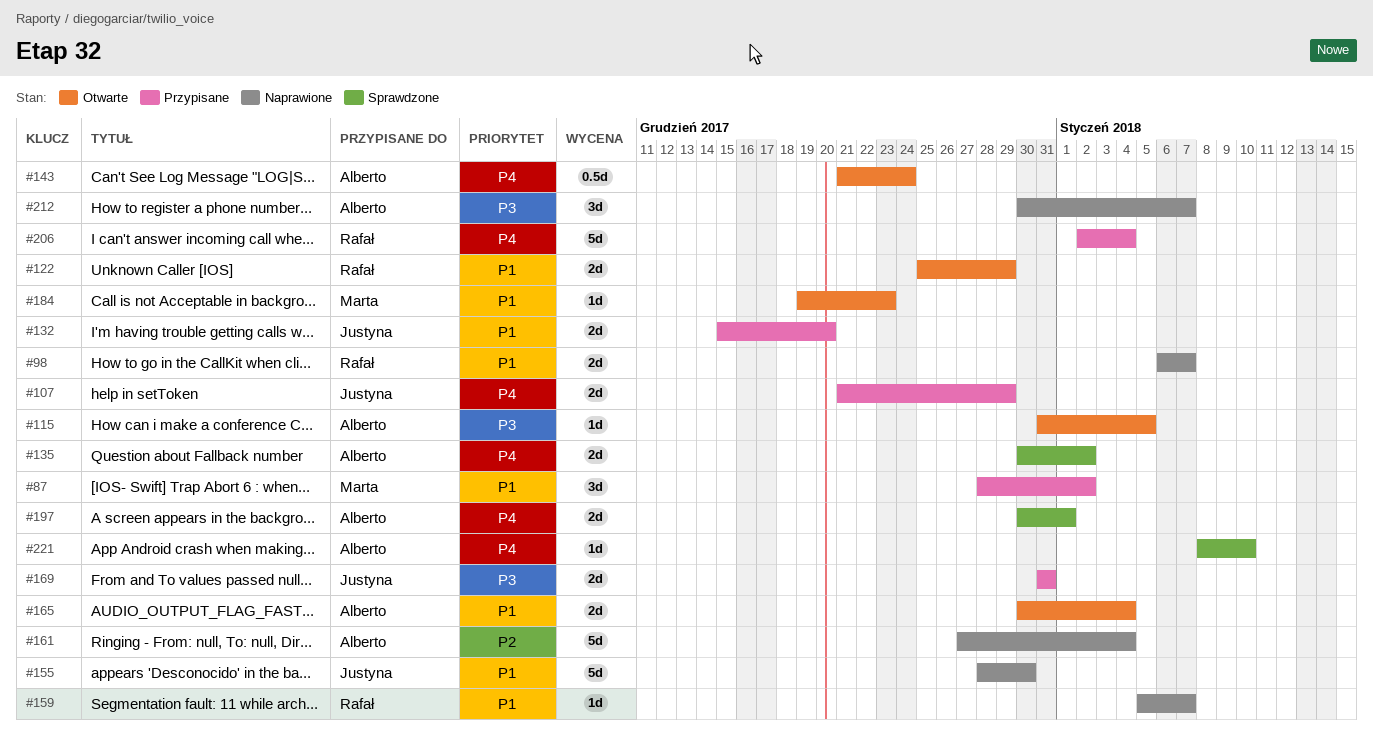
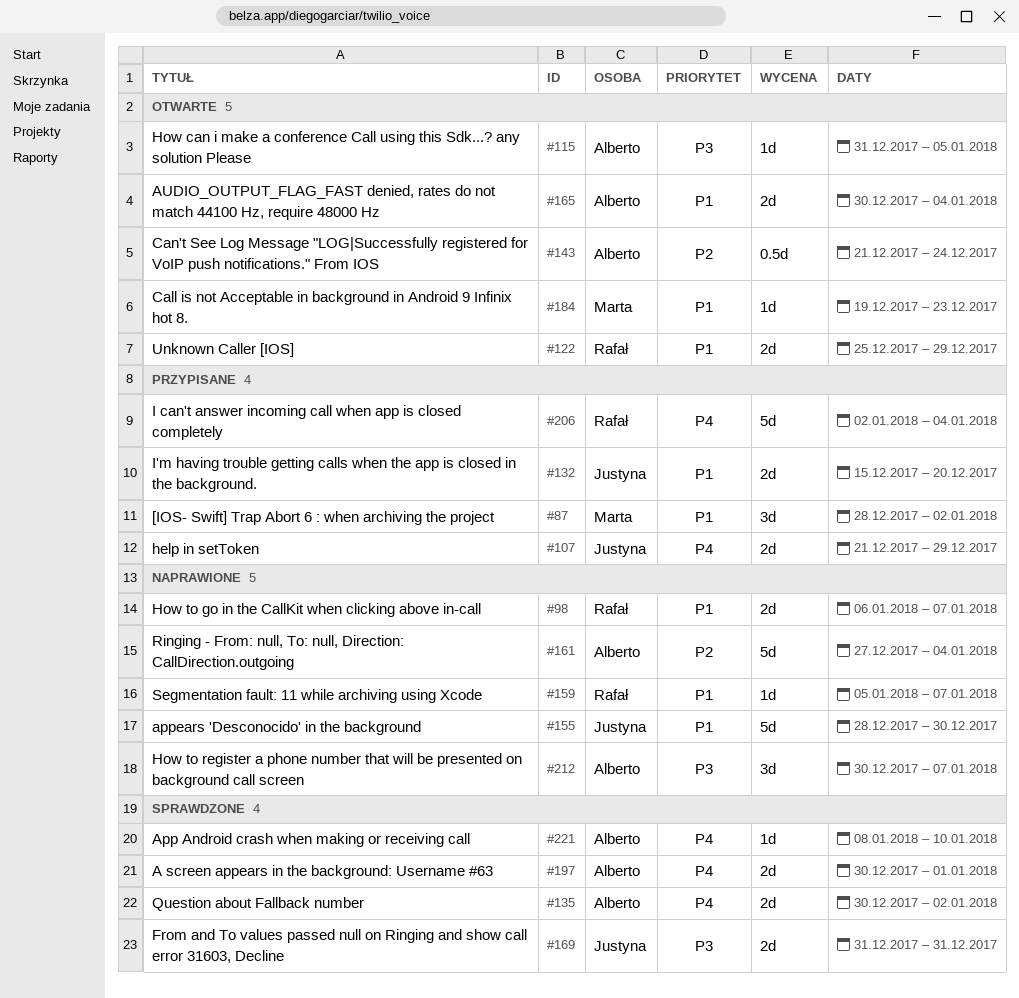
#143, priority: P4 -> P2
#169, status: Przypisane -> Sprawdzone

